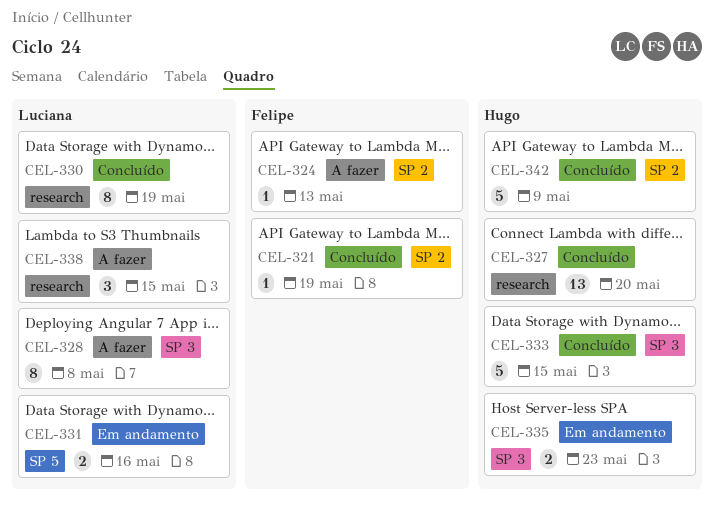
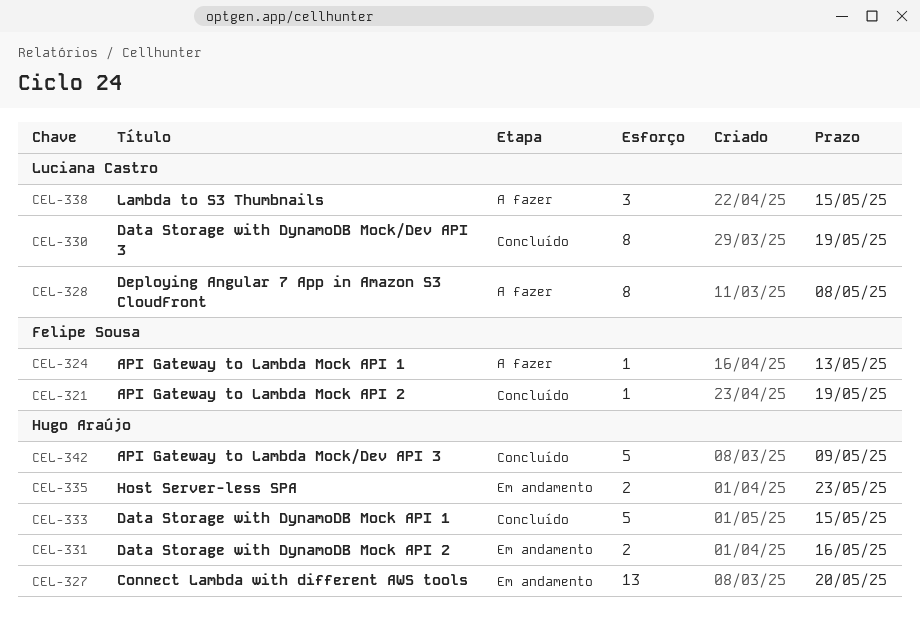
CEL-327, status: Concluído -> Em andamento
CEL-331, owner: Luciana Castro -> Hugo Araújo

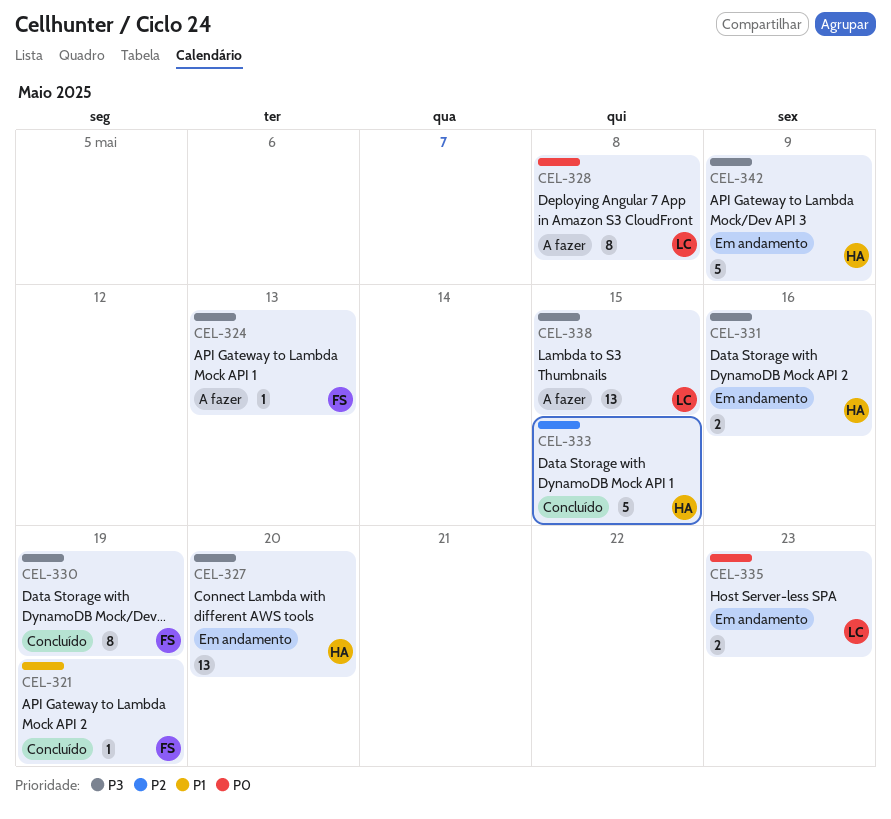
CEL-330, owner: Luciana Castro -> Felipe Sousa
CEL-335, owner: Hugo Araújo -> Luciana Castro
CEL-338, estimate: 3 -> 13
CEL-342, status: Concluído -> Em andamento

